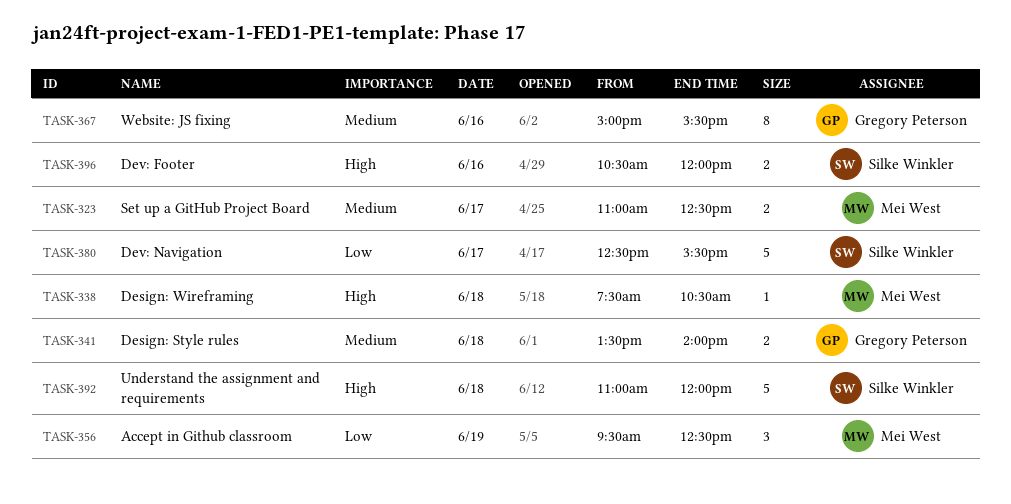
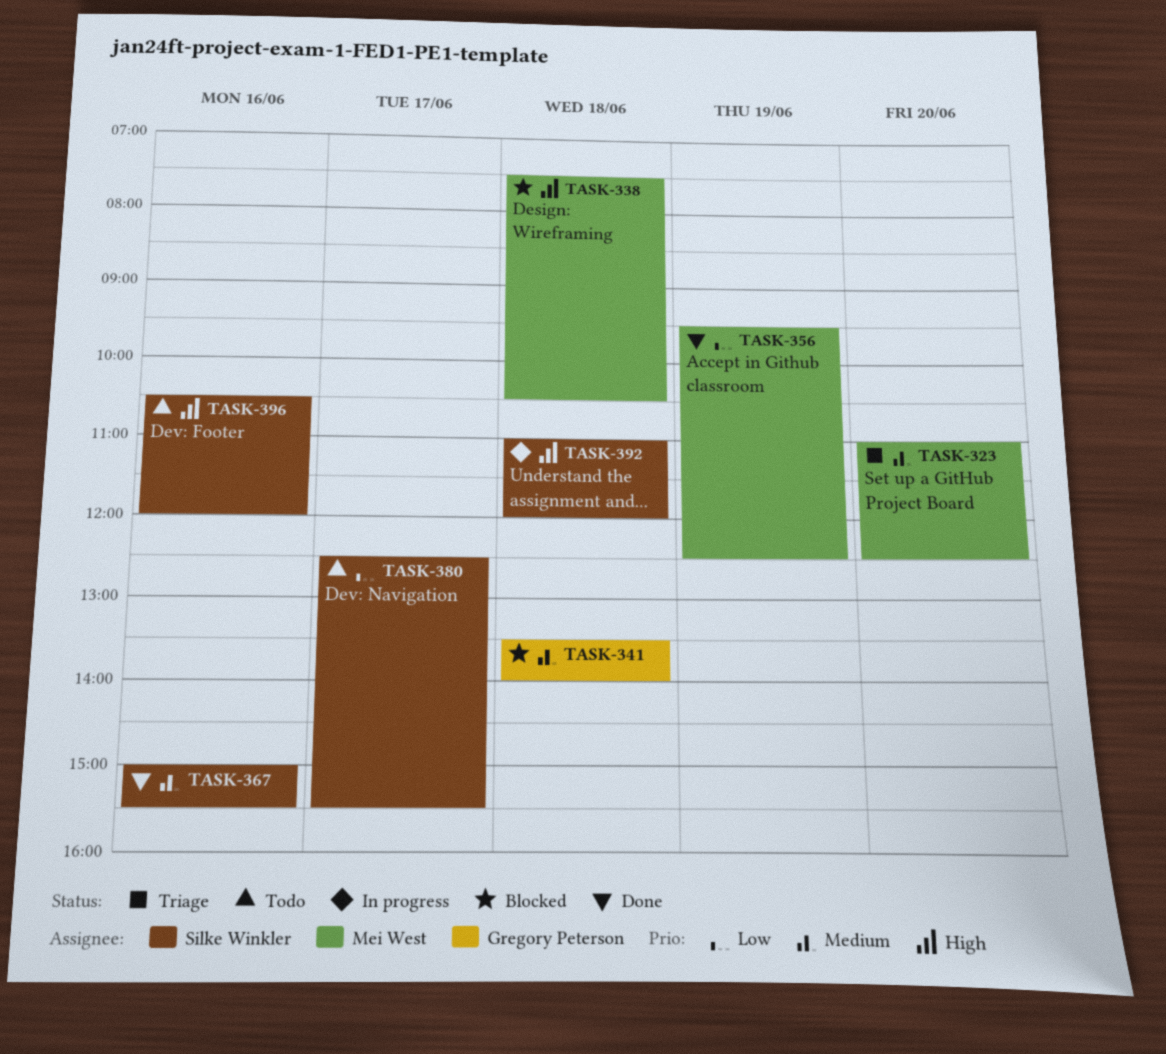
TASK-323, day: Jun 17 -> Jun 20
TASK-367, owner: Gregory Peterson -> Silke Winkler

